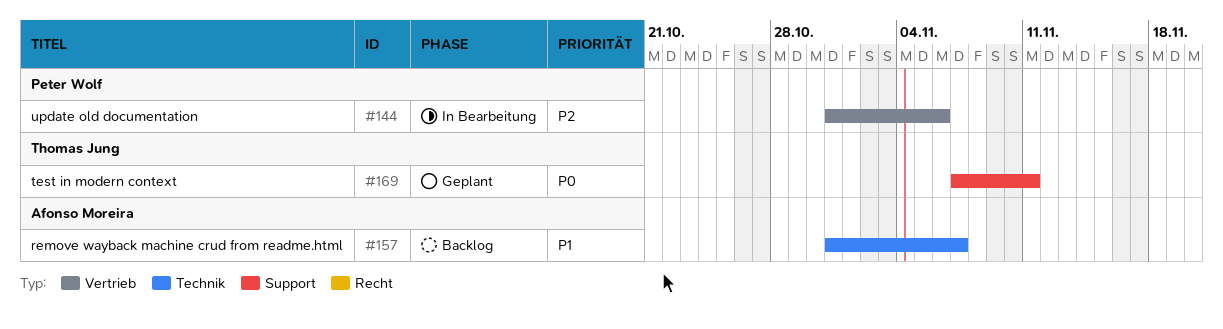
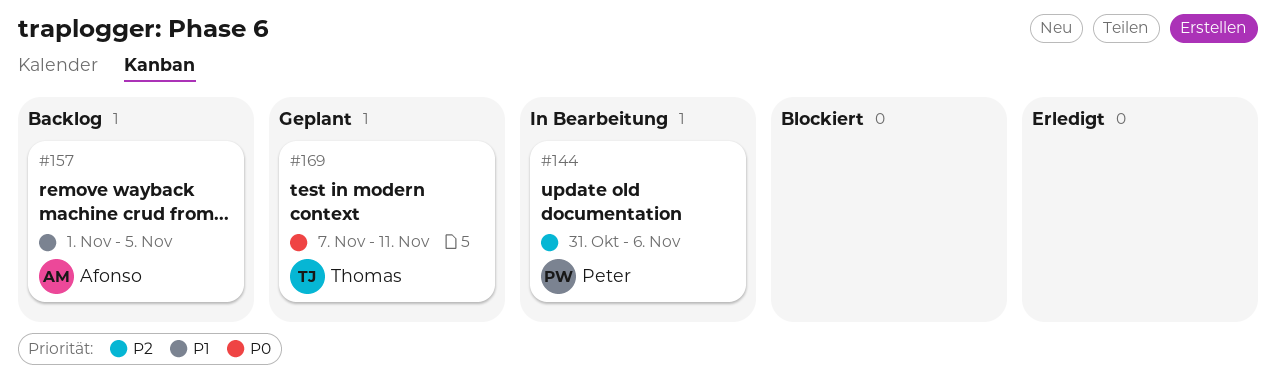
#157, start: Oct 31 -> Nov 1
#157, due: Nov 7 -> Nov 5

